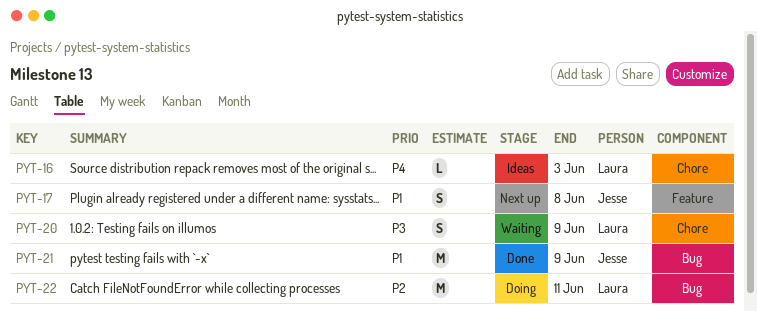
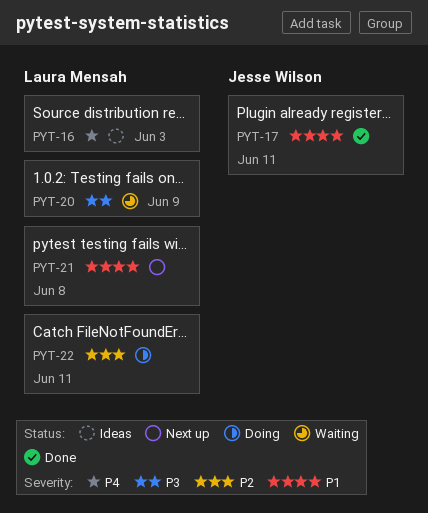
PYT-17, status: Next up -> Done
PYT-17, due: Jun 8 -> Jun 11
PYT-21, status: Done -> Next up
PYT-21, owner: Jesse Wilson -> Laura Mensah
PYT-21, due: Jun 9 -> Jun 8

